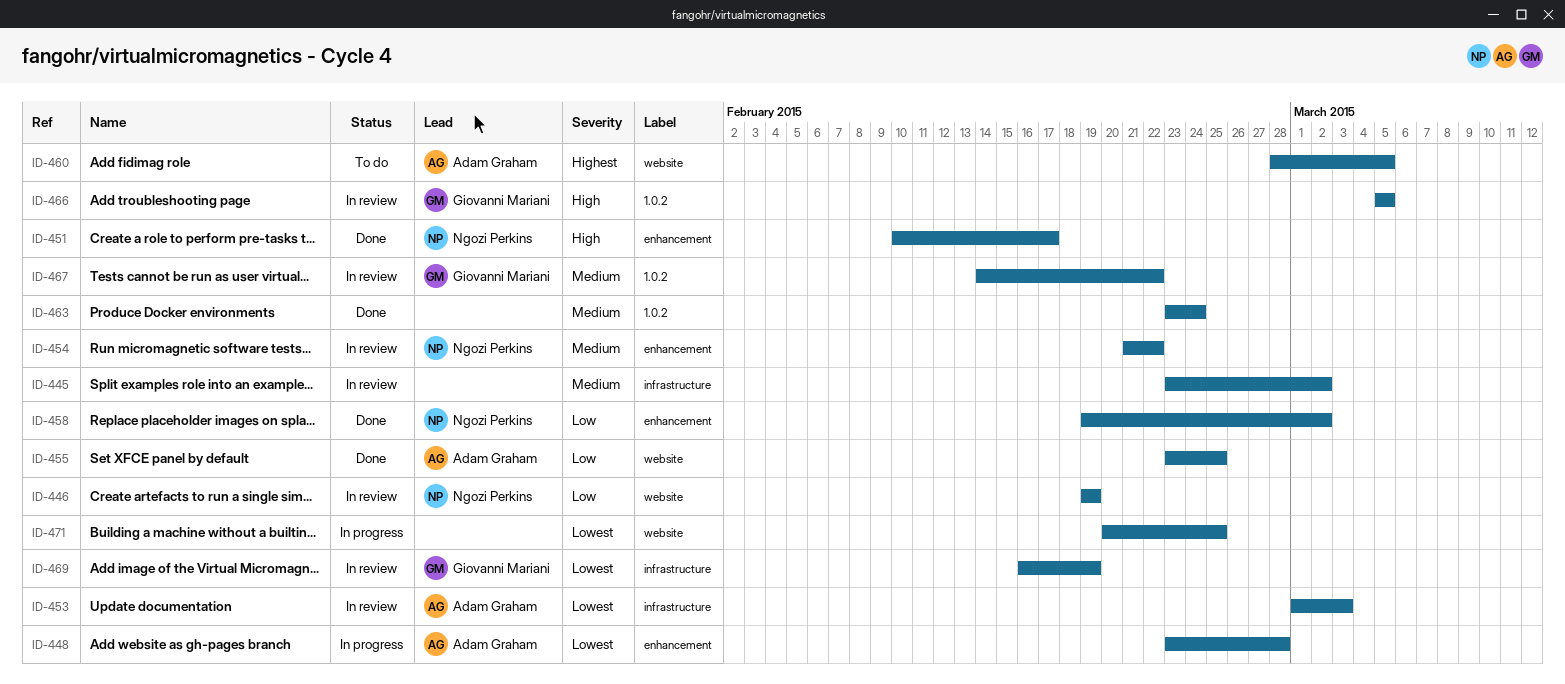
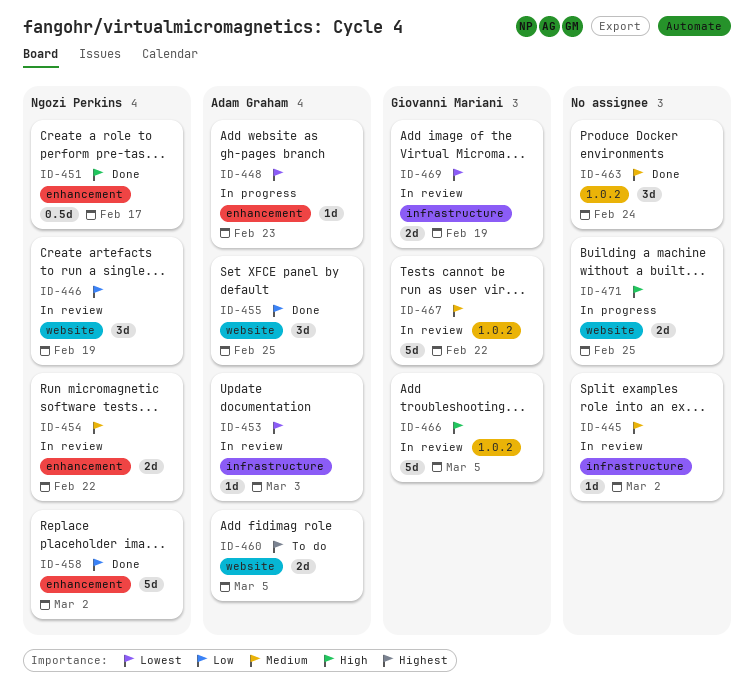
ID-448, due: Feb 28 -> Feb 23
ID-471, priority: Lowest -> High

